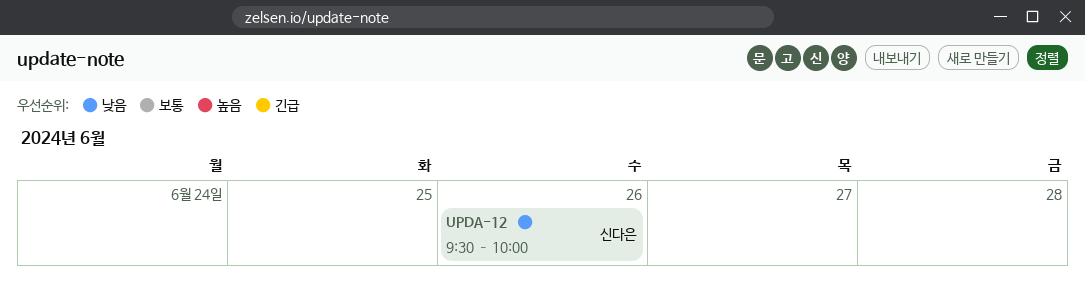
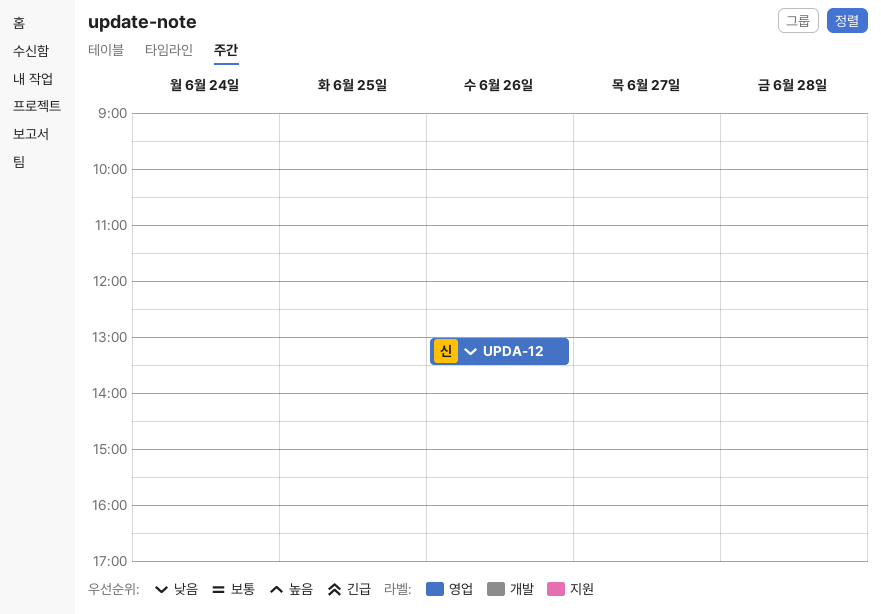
UPDA-12, begins: 09:30 -> 13:00
UPDA-12, ends: 10:00 -> 13:30

